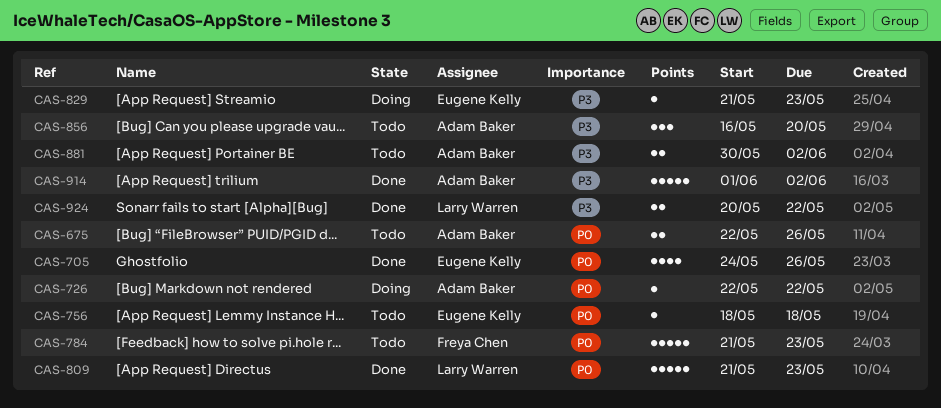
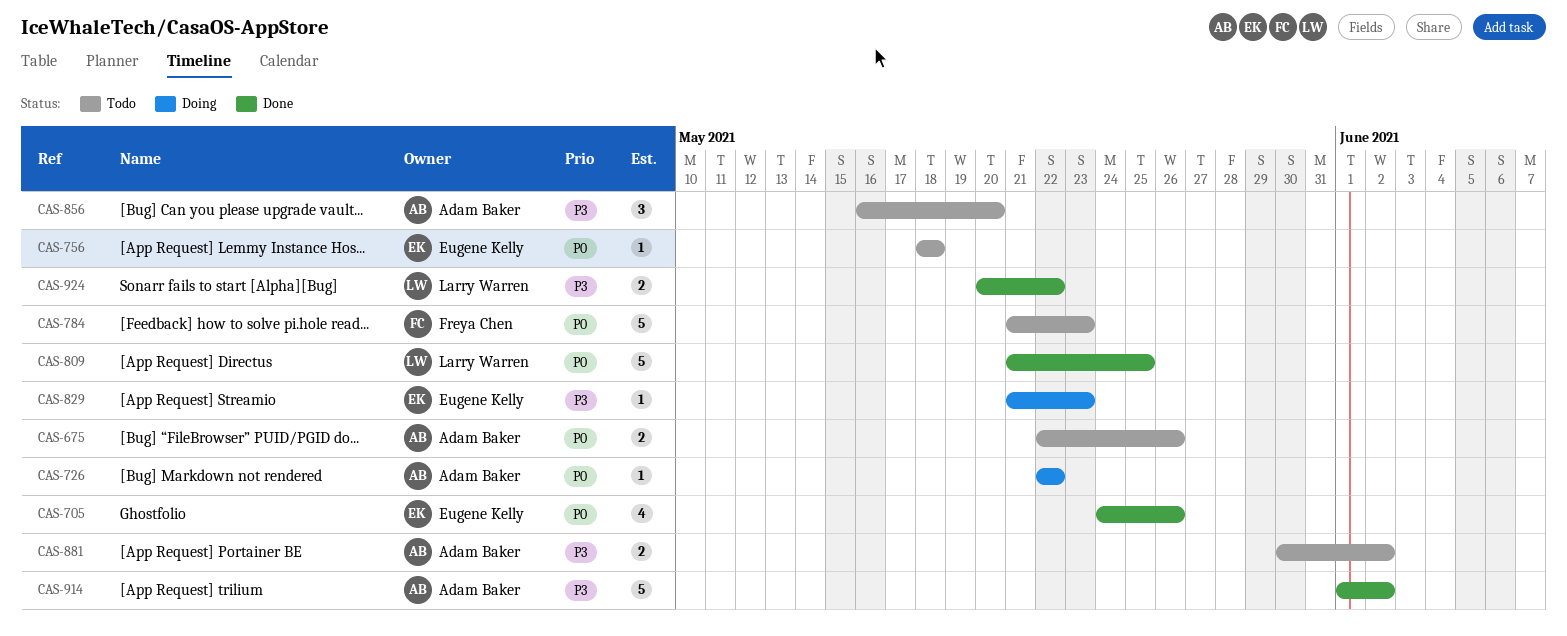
CAS-809, due: May 23 -> May 25

